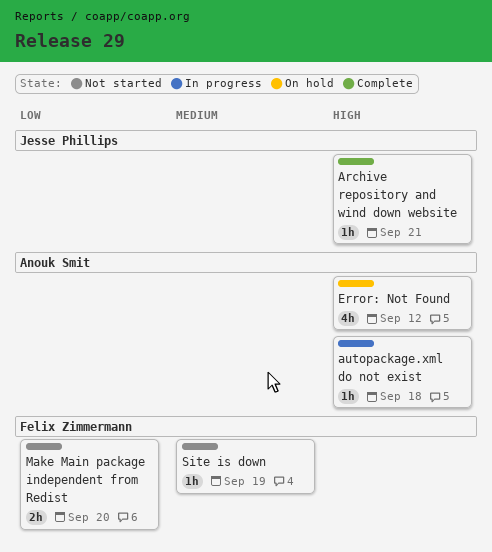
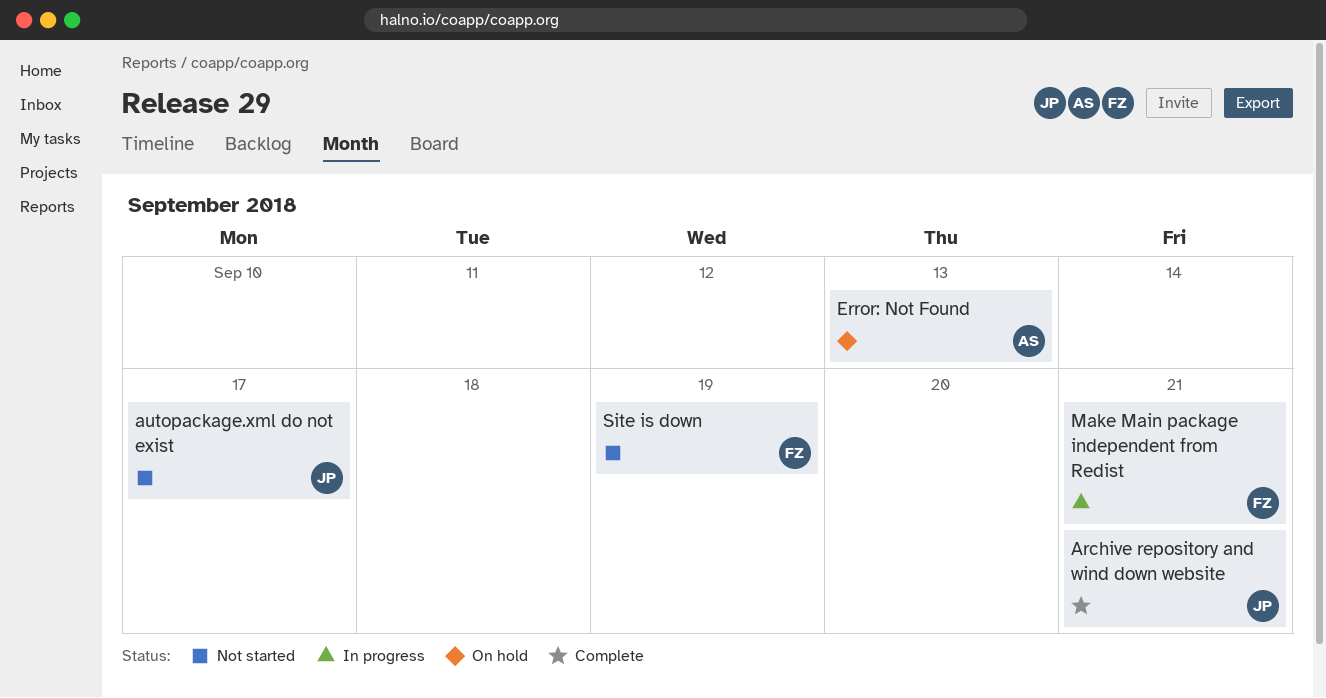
autopackage.xml do not exist, status: In progress -> Not started
autopackage.xml do not exist, owner: Anouk Smit -> Jesse Phillips
autopackage.xml do not exist, due: Sep 18 -> Sep 17
Error: Not Found, due: Sep 12 -> Sep 13
Make Main package independent from Redist, status: Not started -> In progress
Make Main package independent from Redist, due: Sep 20 -> Sep 21

